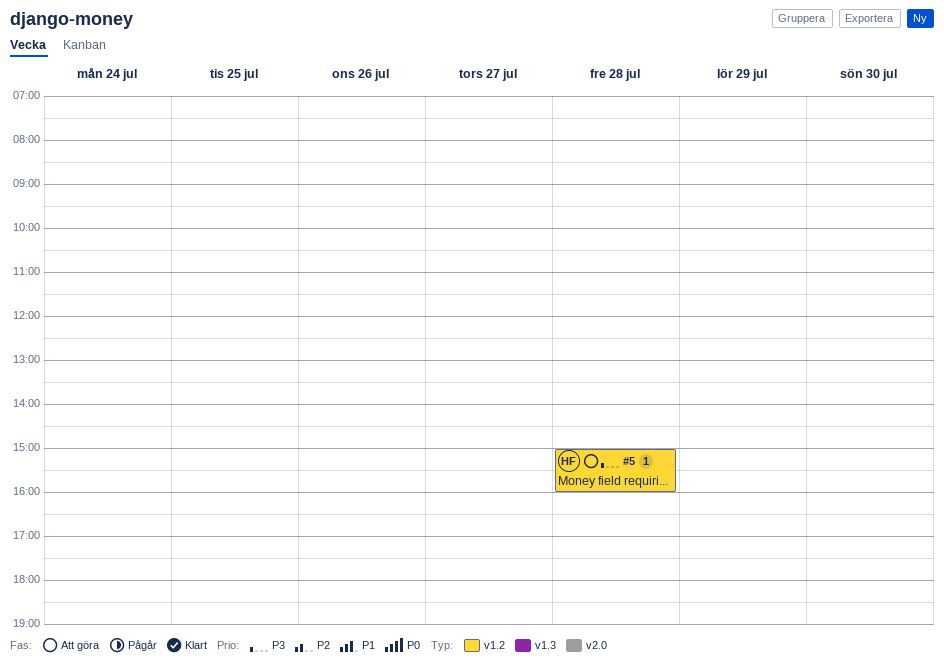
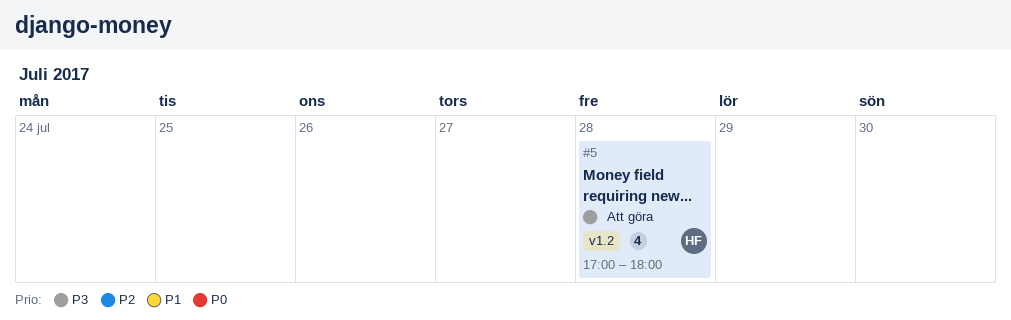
#5, estimate: 1 -> 4
#5, begins: 15:00 -> 17:00
#5, ends: 16:00 -> 18:00

